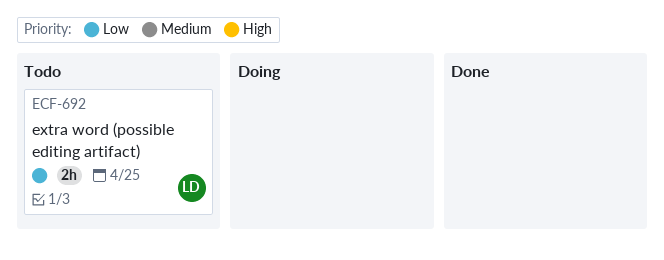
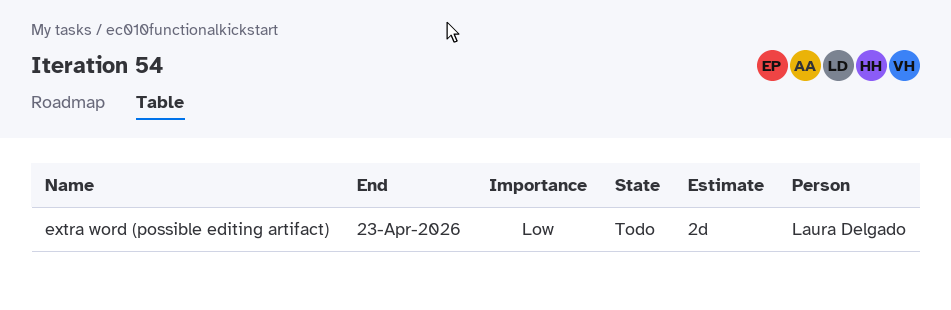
extra word (possible editing artifact), estimate: 2h -> 2d
extra word (possible editing artifact), due: Apr 25 -> Apr 23

